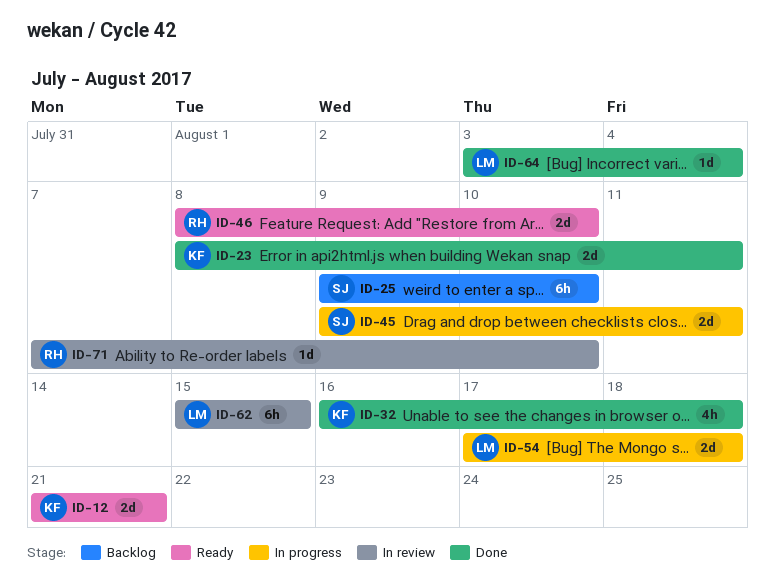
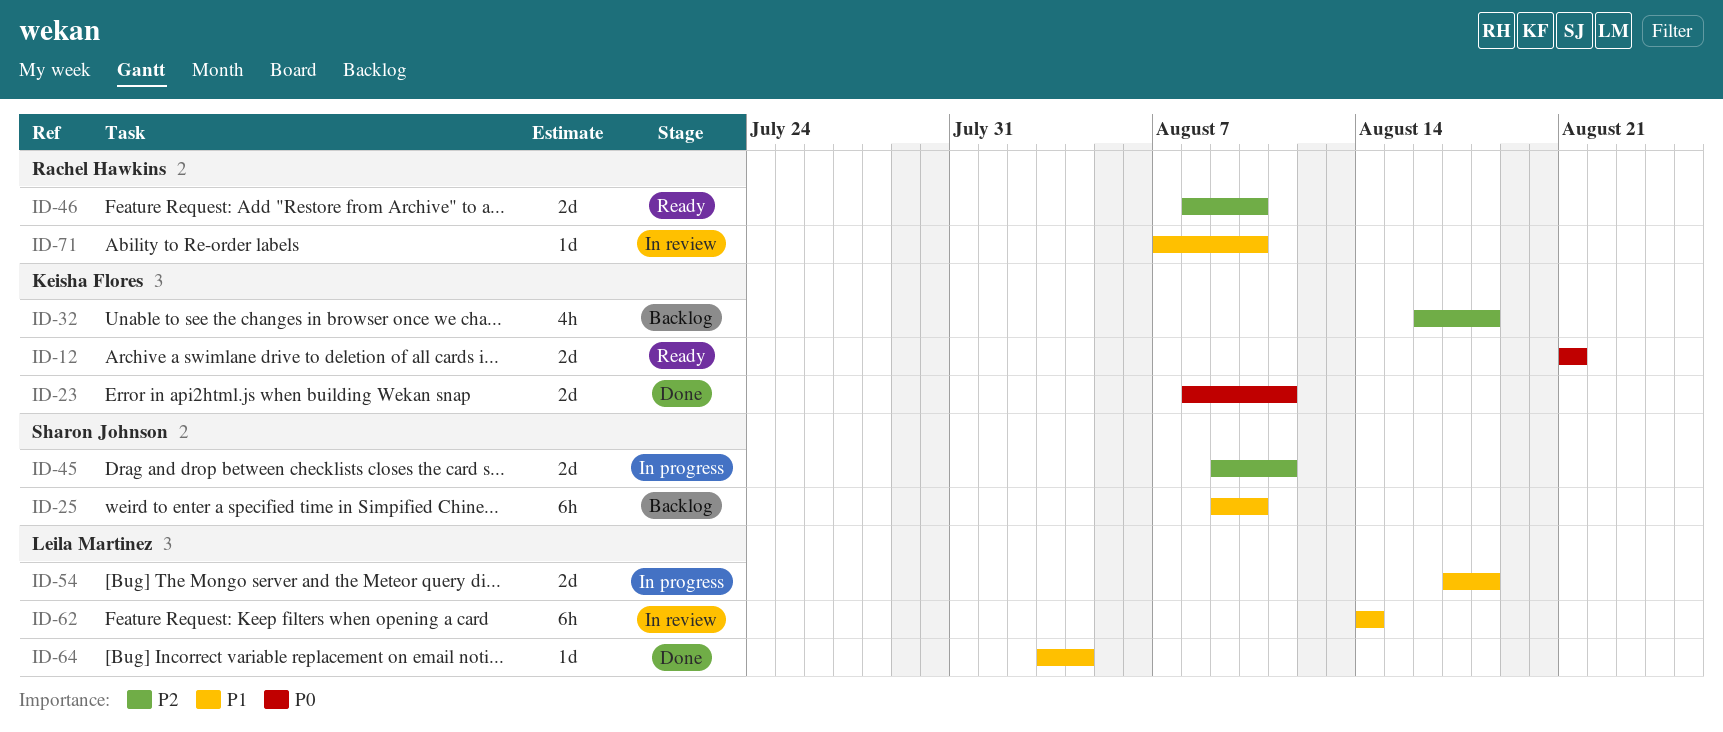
ID-32, status: Done -> Backlog
ID-62, start: Aug 15 -> Aug 14
ID-62, due: Aug 15 -> Aug 14

